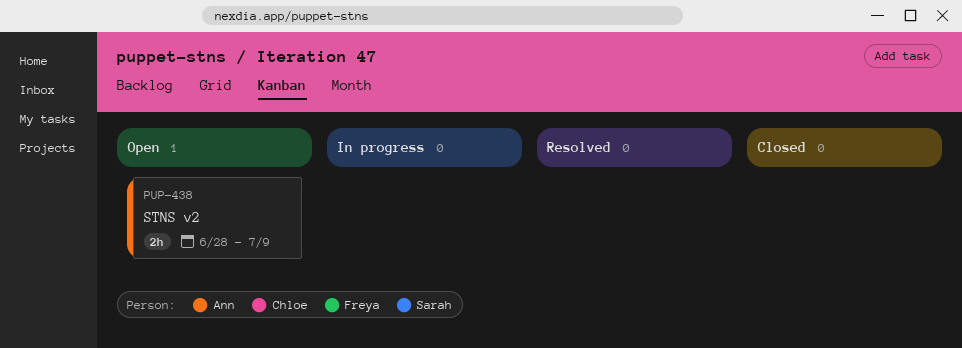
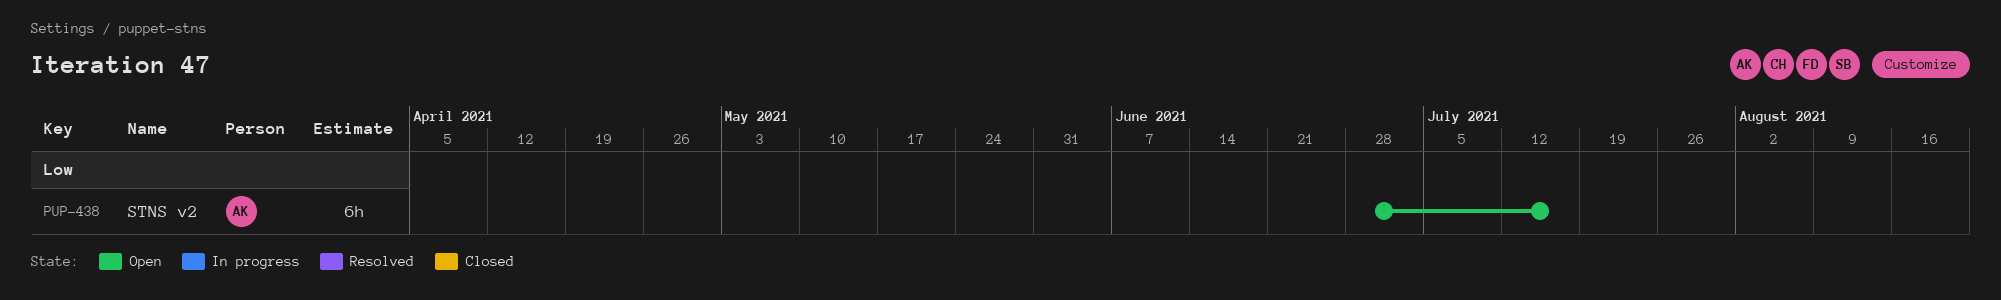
PUP-438, estimate: 2h -> 6h
PUP-438, due: Jul 9 -> Jul 16

